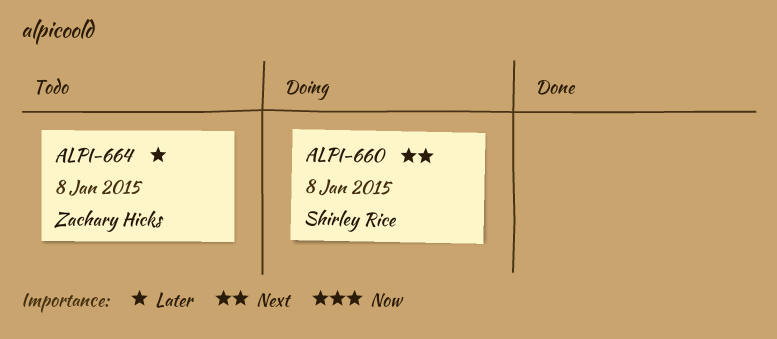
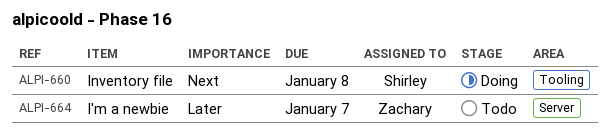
ALPI-664, due: Jan 8 -> Jan 7

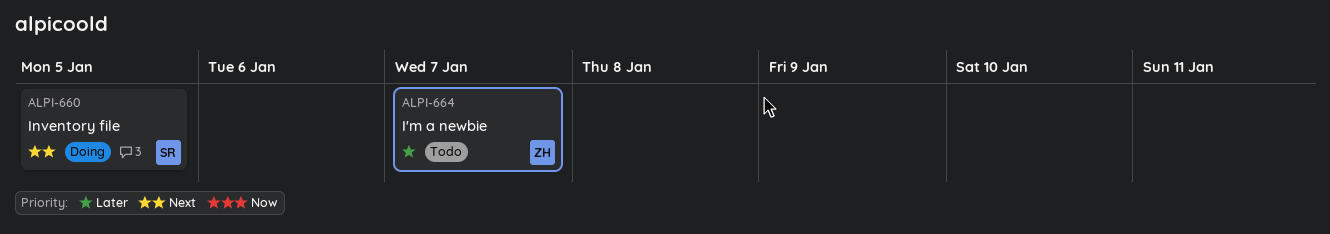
ALPI-660, due: Jan 8 -> Jan 5

